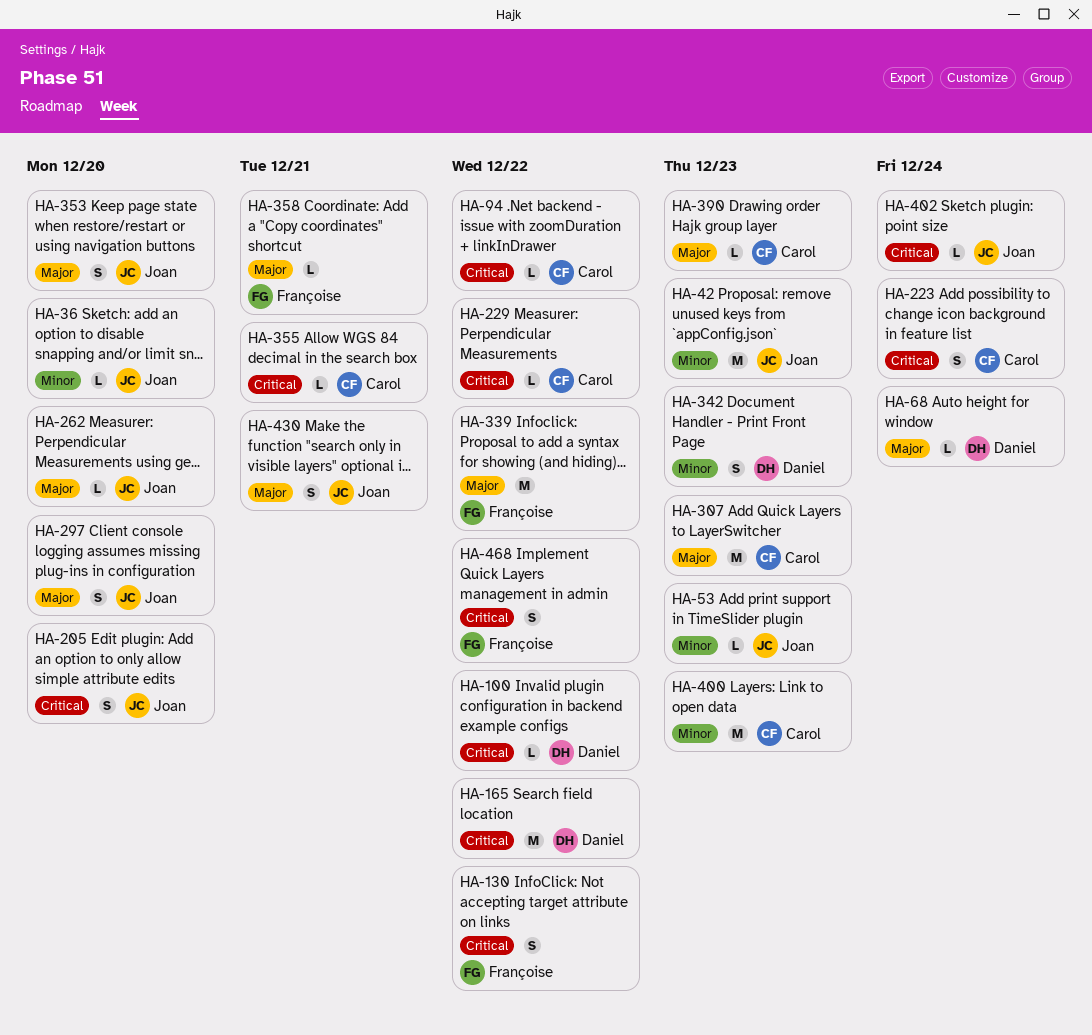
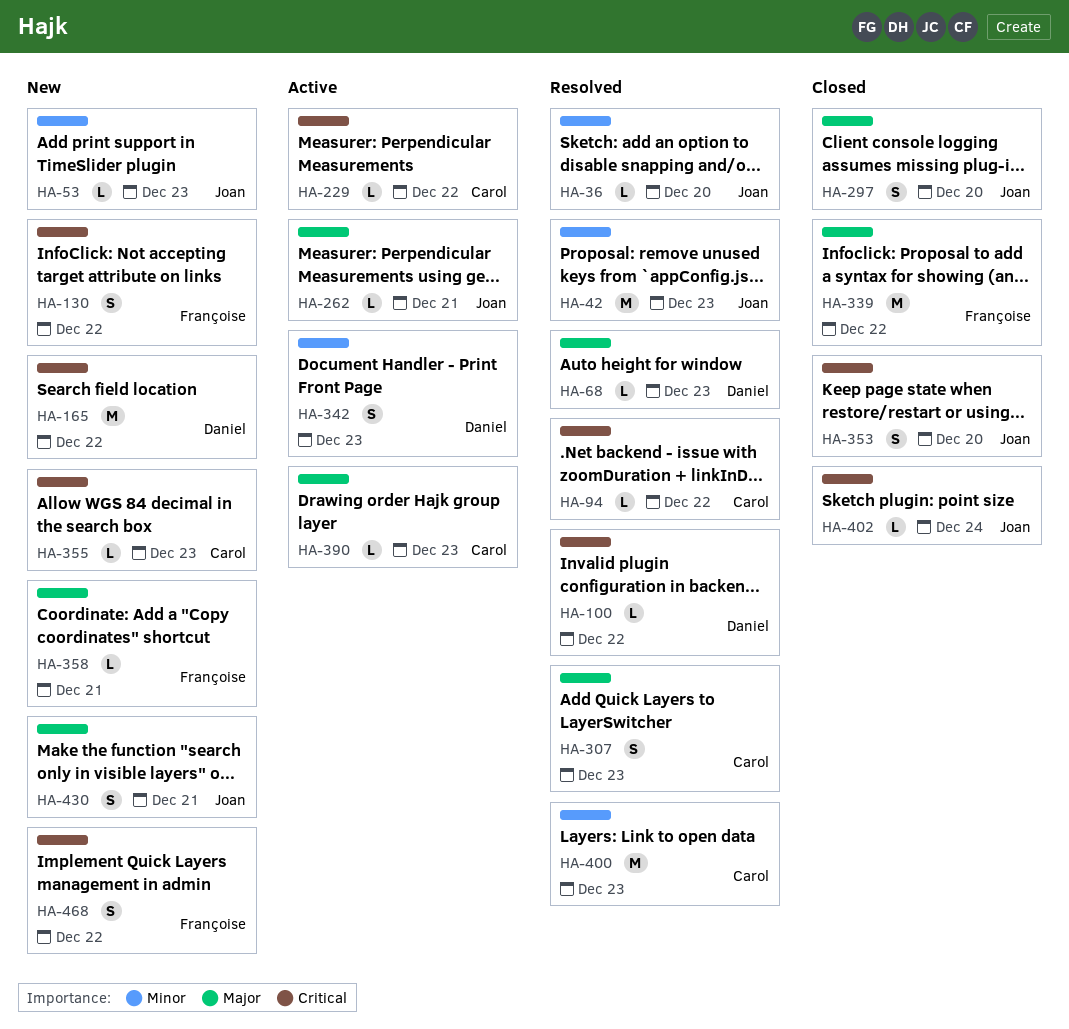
HA-68, due: Dec 24 -> Dec 23
HA-205: present -> none
HA-223: present -> none
HA-262, due: Dec 20 -> Dec 21
HA-307, estimate: M -> S
HA-353, priority: Major -> Critical
HA-355, due: Dec 21 -> Dec 23

